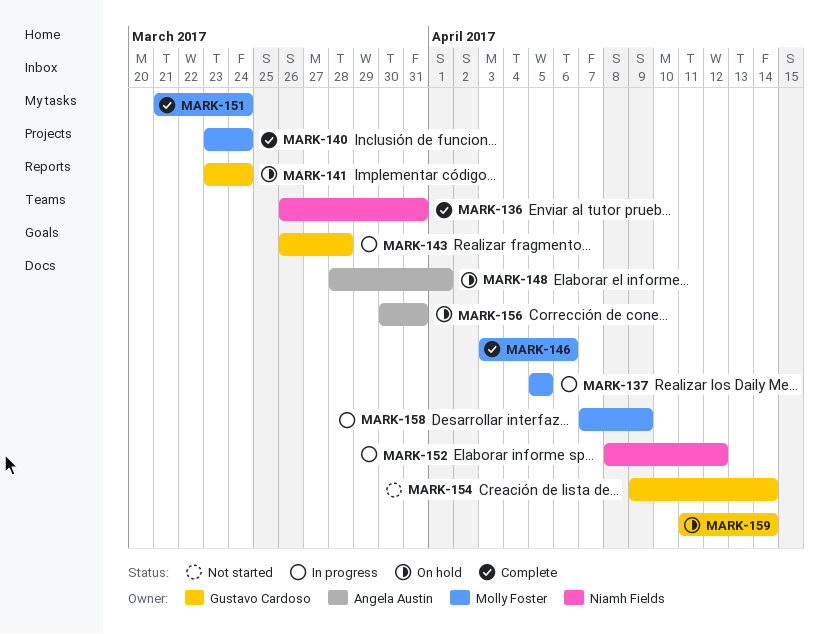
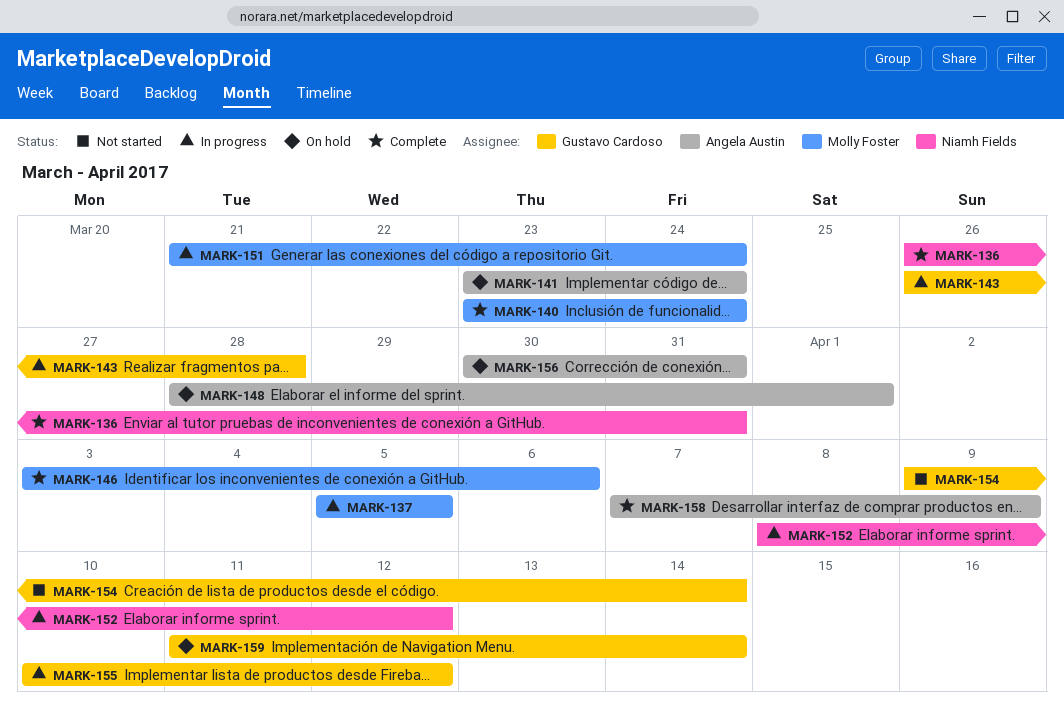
MARK-141, owner: Gustavo Cardoso -> Angela Austin
MARK-151, status: Complete -> In progress
MARK-155: none -> present
MARK-158, status: In progress -> Complete
MARK-158, owner: Molly Foster -> Angela Austin

